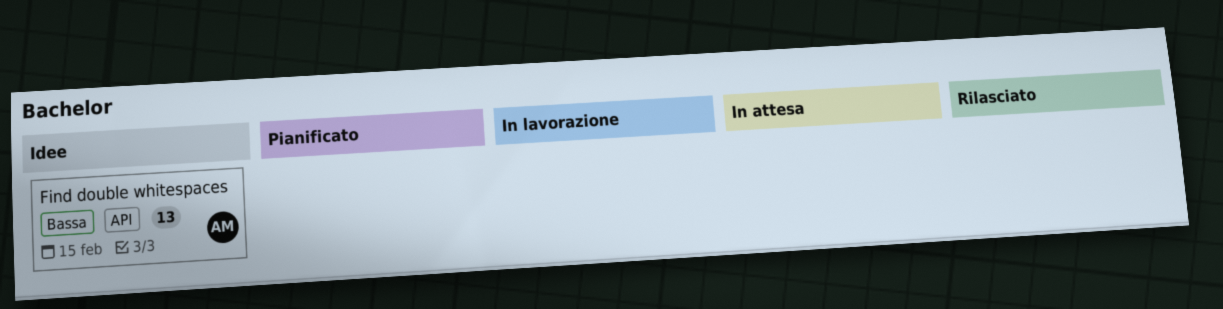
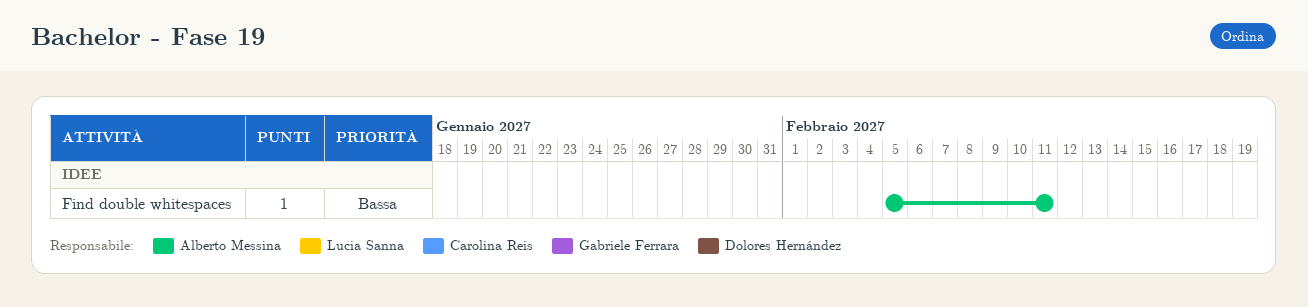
Find double whitespaces, estimate: 13 -> 1
Find double whitespaces, due: Feb 15 -> Feb 11

